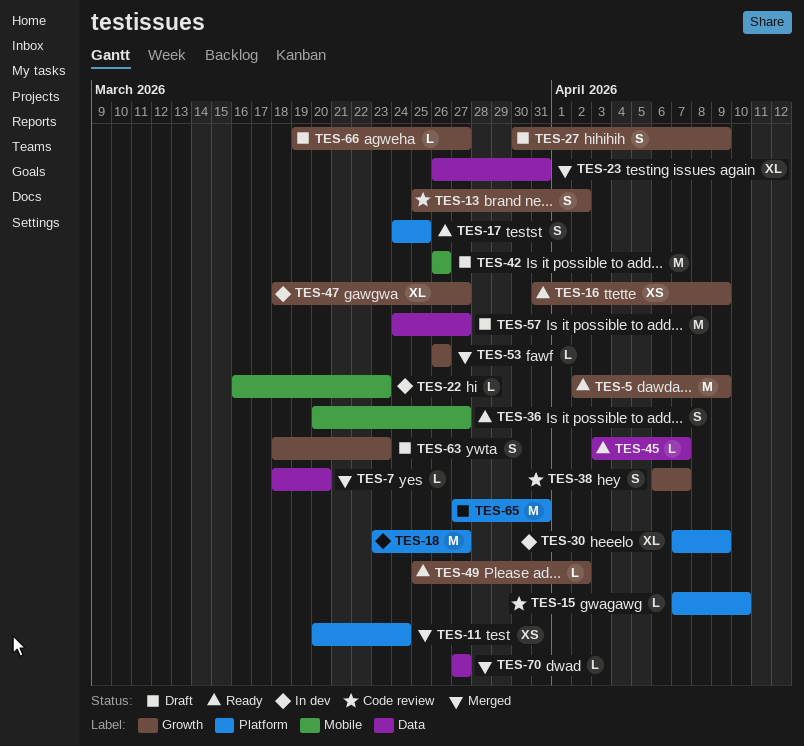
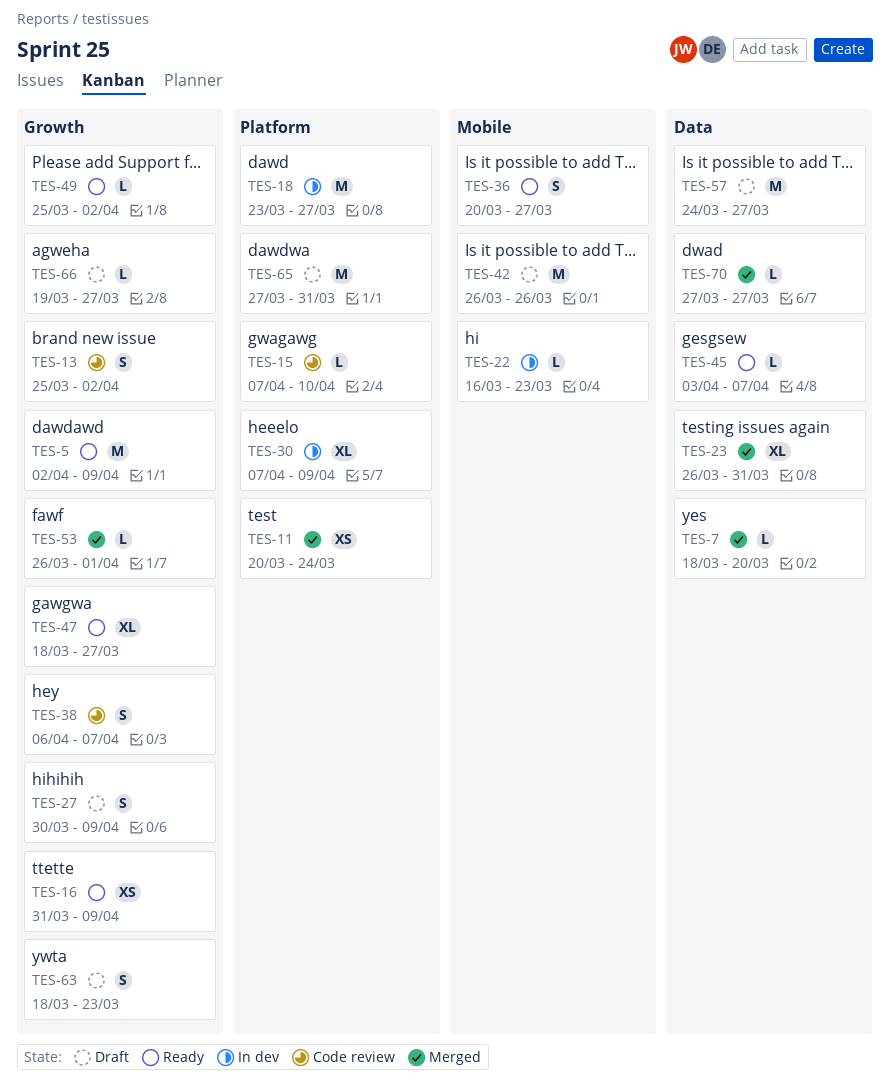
TES-17: present -> none
TES-47, status: In dev -> Ready
TES-53, due: Mar 26 -> Apr 1

